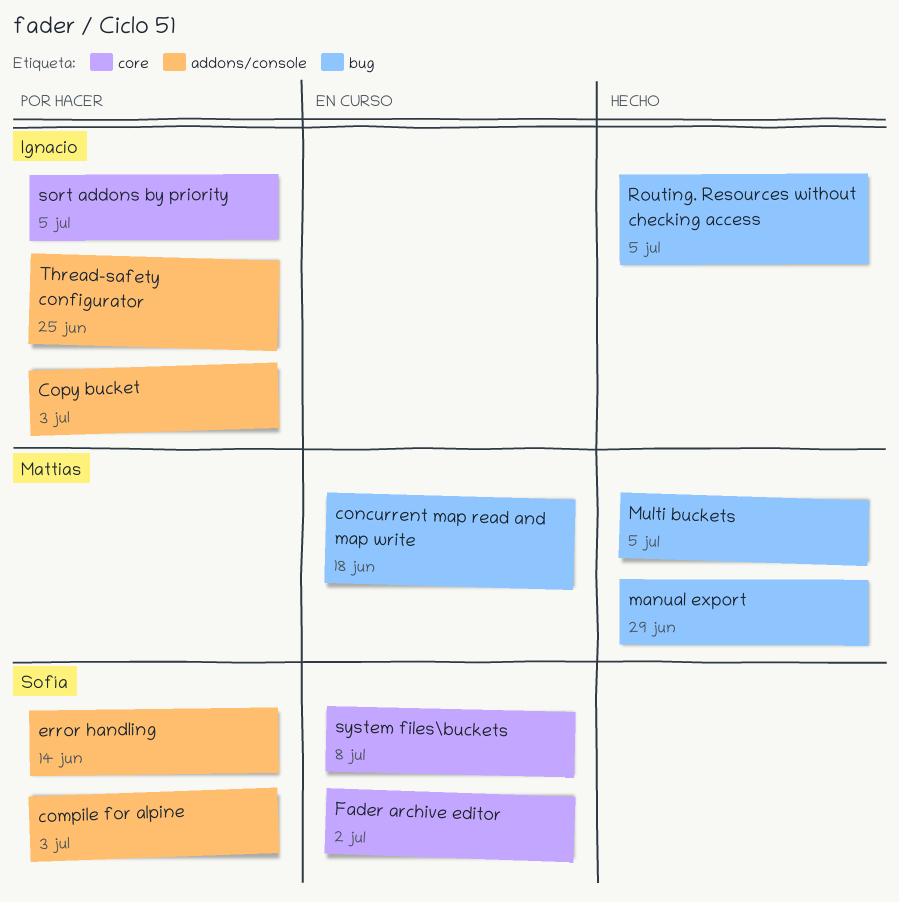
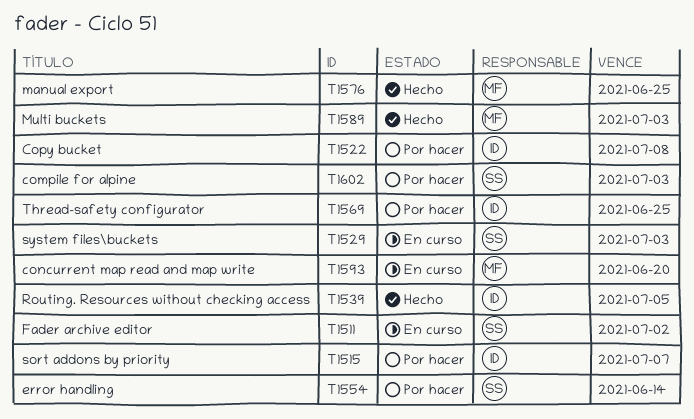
concurrent map read and map write, due: Jun 18 -> Jun 20
Copy bucket, due: Jul 3 -> Jul 8
manual export, due: Jun 29 -> Jun 25
Multi buckets, due: Jul 5 -> Jul 3
sort addons by priority, due: Jul 5 -> Jul 7
system files\buckets, due: Jul 8 -> Jul 3

